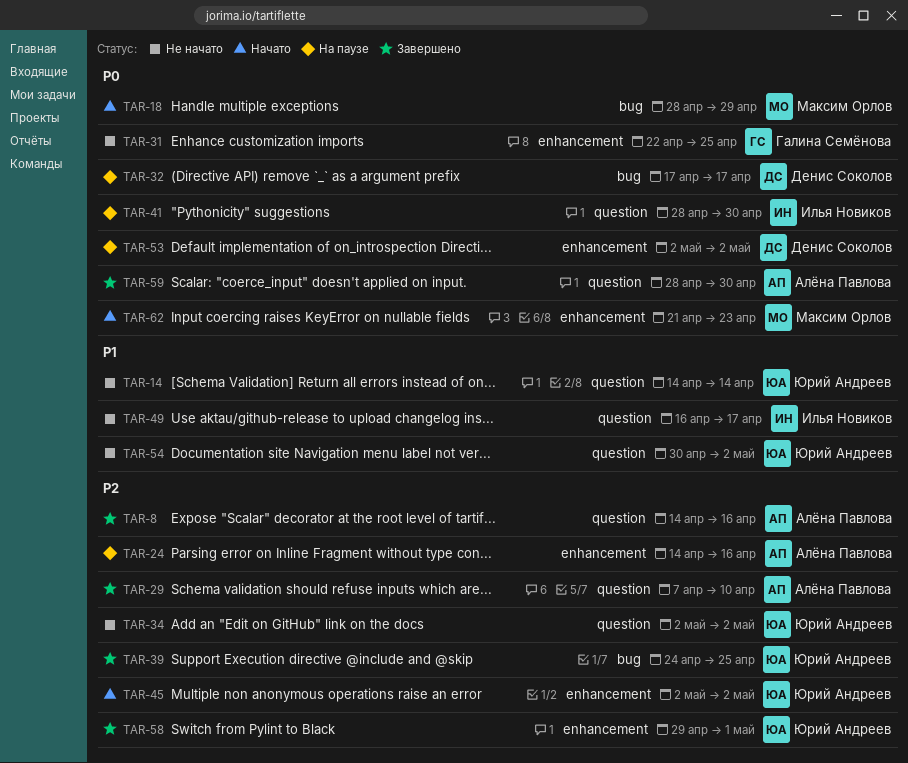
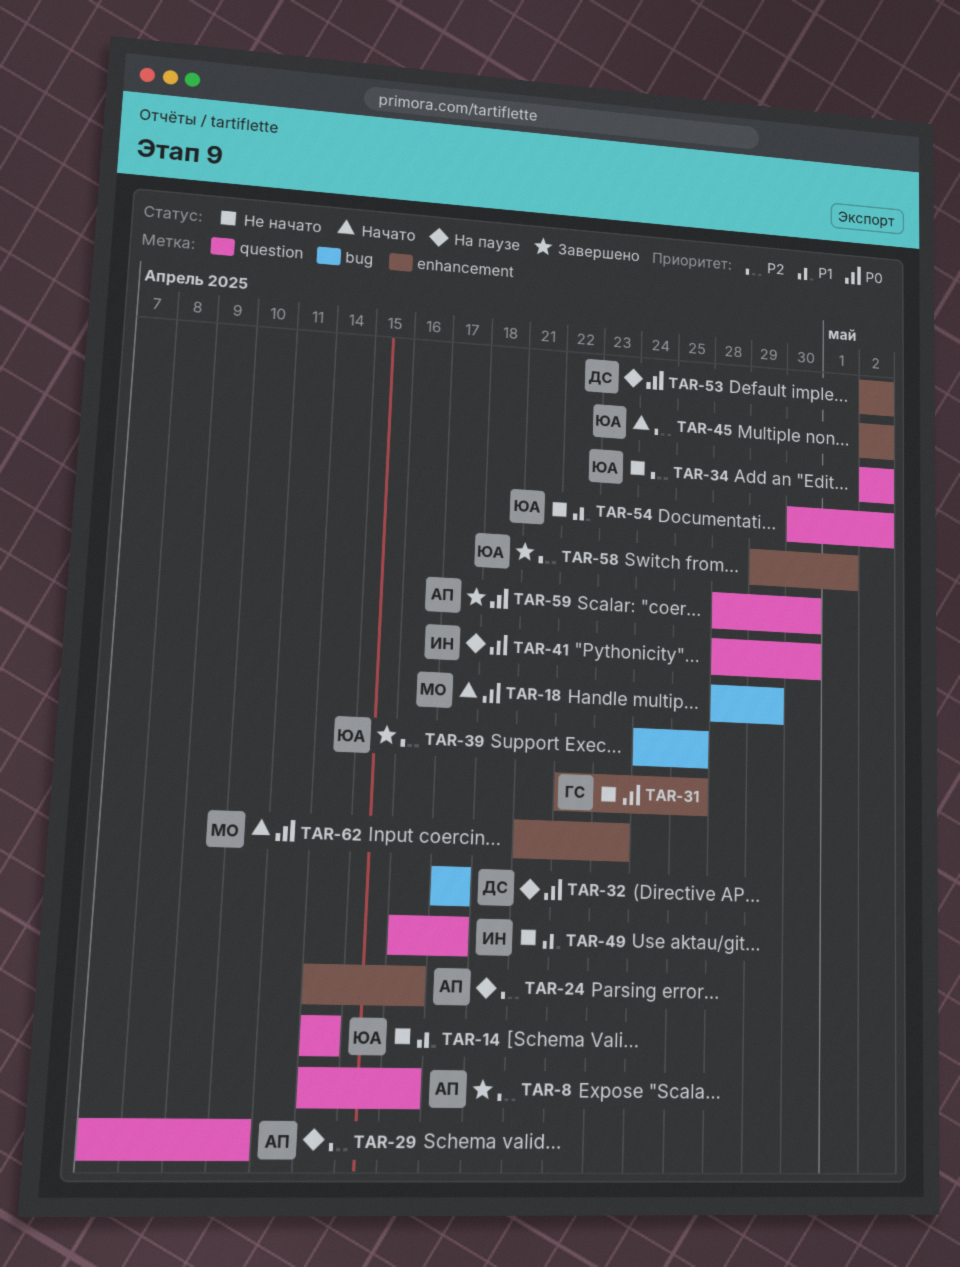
TAR-29, status: Завершено -> На паузе

